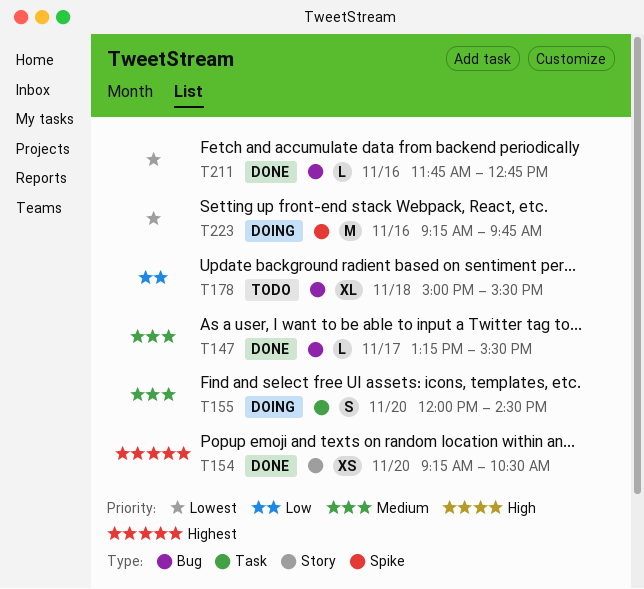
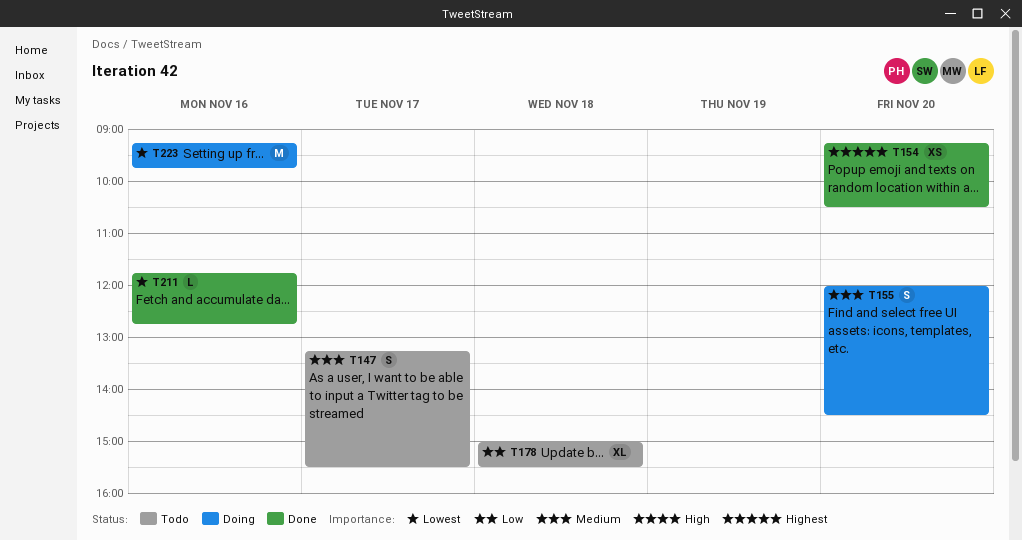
T147, status: Done -> Todo
T147, estimate: L -> S

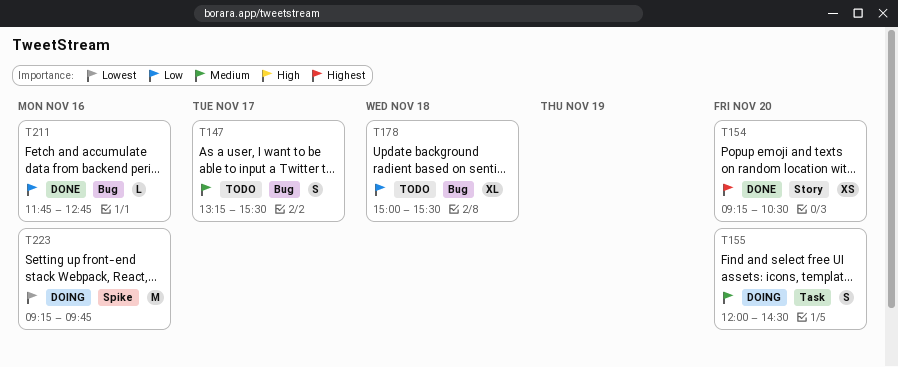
T211, priority: Lowest -> Low

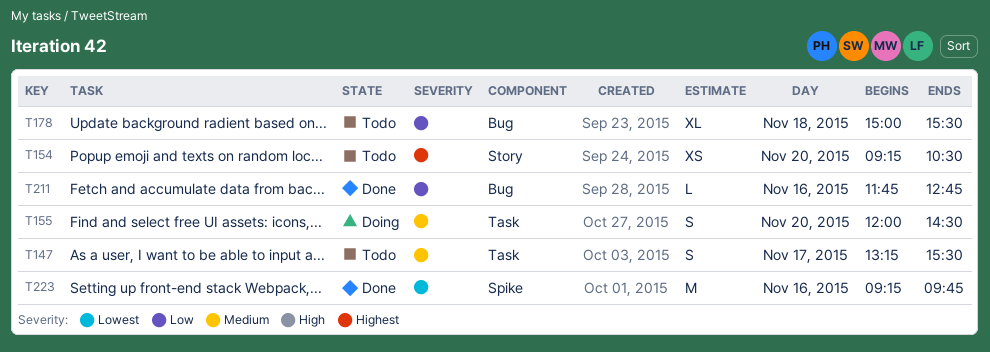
T147, label: Bug -> Task
T154, status: Done -> Todo
T223, status: Doing -> Done

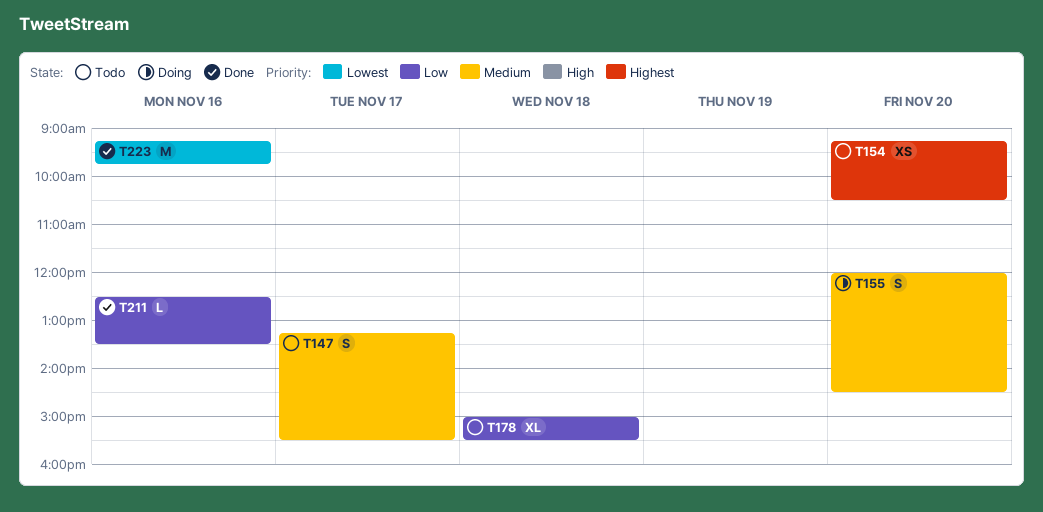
T211, begins: 11:45 -> 12:30
T211, ends: 12:45 -> 13:30

